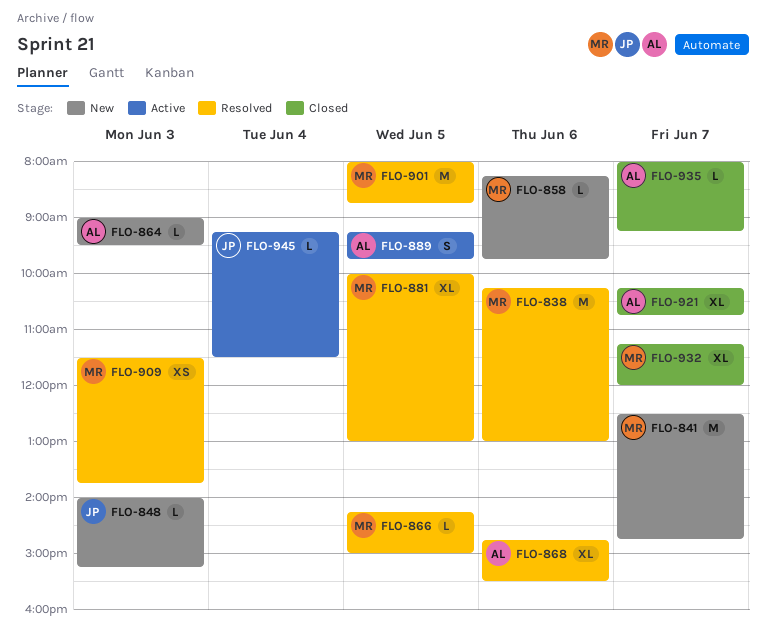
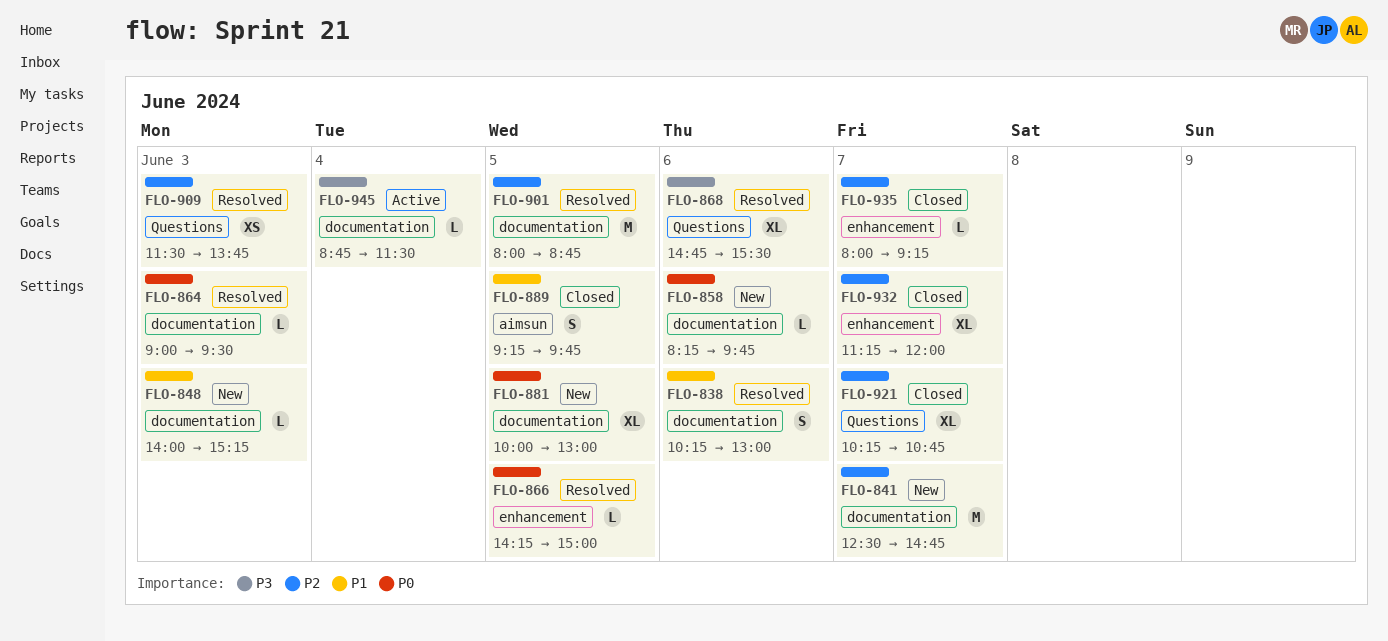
FLO-838, estimate: M -> S
FLO-864, status: New -> Resolved
FLO-881, status: Resolved -> New
FLO-889, status: Active -> Closed
FLO-945, begins: 09:15 -> 08:45

